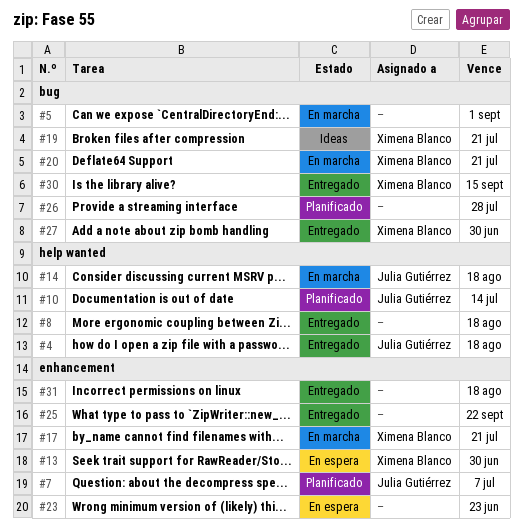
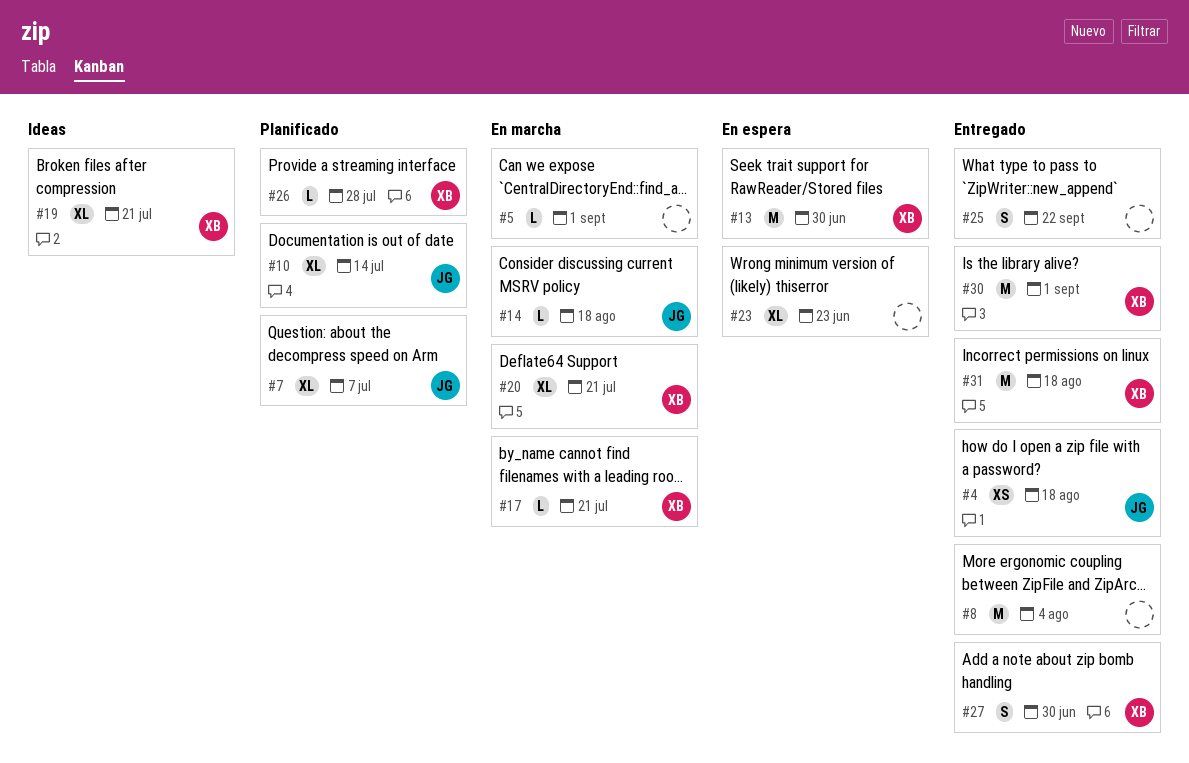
#8, due: Aug 18 -> Aug 4
#26, owner: none -> Ximena Blanco
#30, due: Sep 15 -> Sep 1
#31, owner: none -> Ximena Blanco

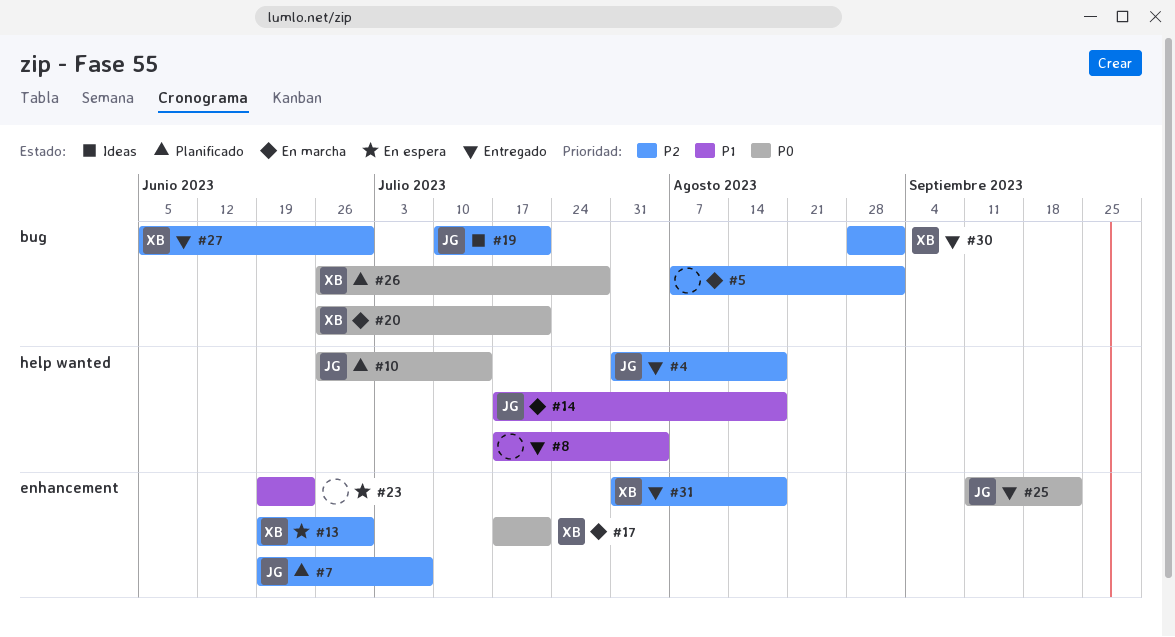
#19, owner: XB -> JG
#25, owner: none -> JG

